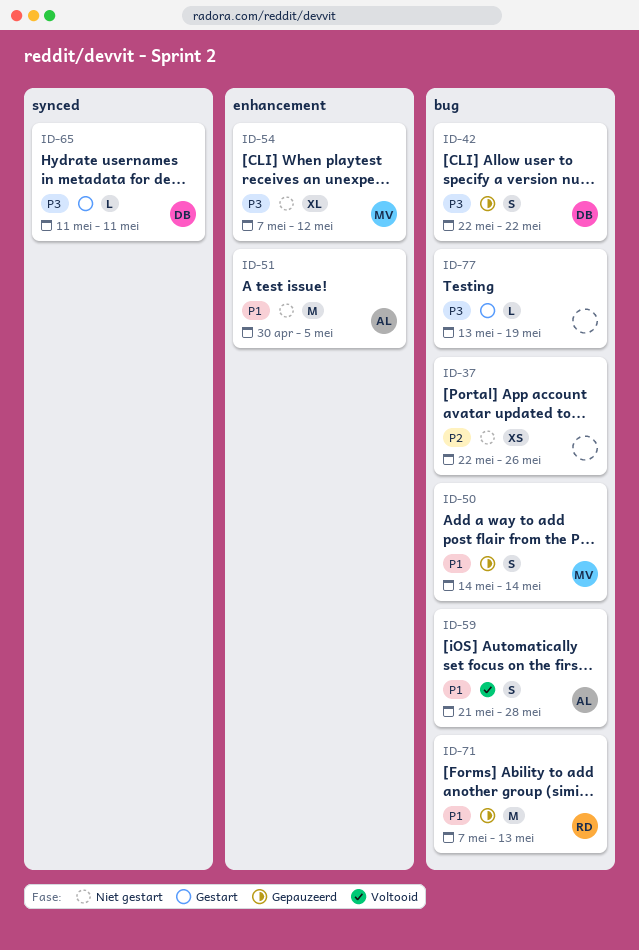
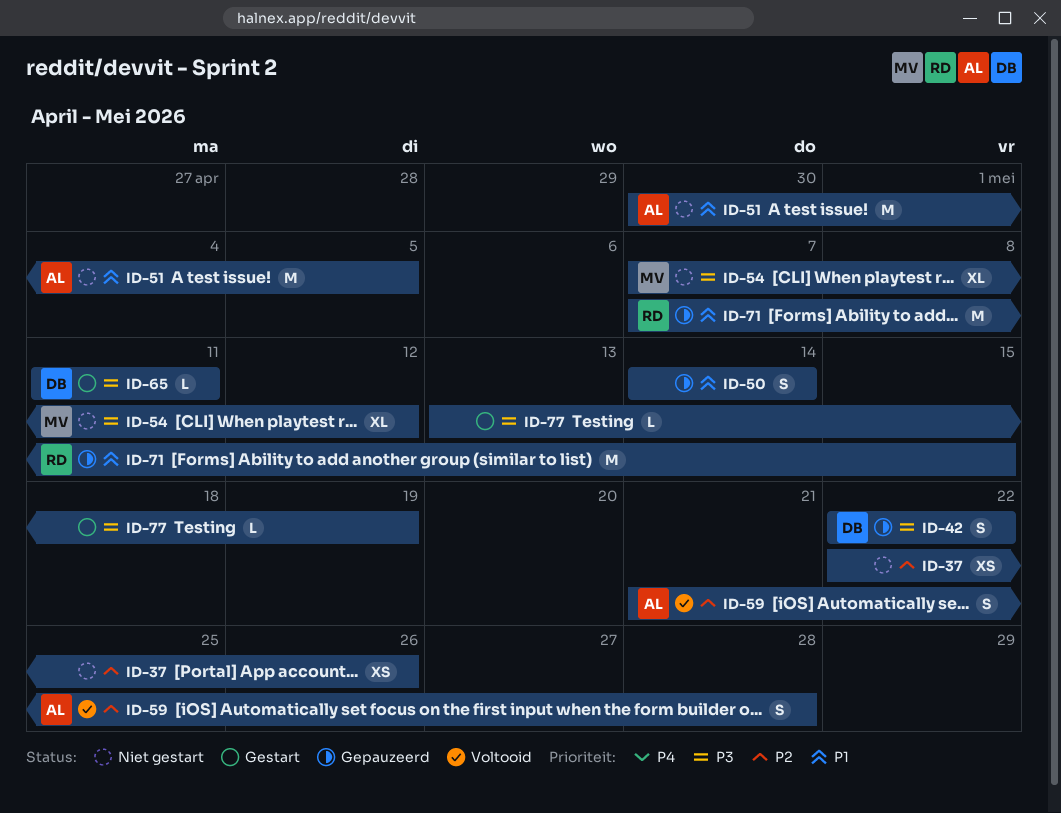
ID-50, owner: MV -> none
ID-59, priority: P1 -> P2
ID-71, due: May 13 -> May 15

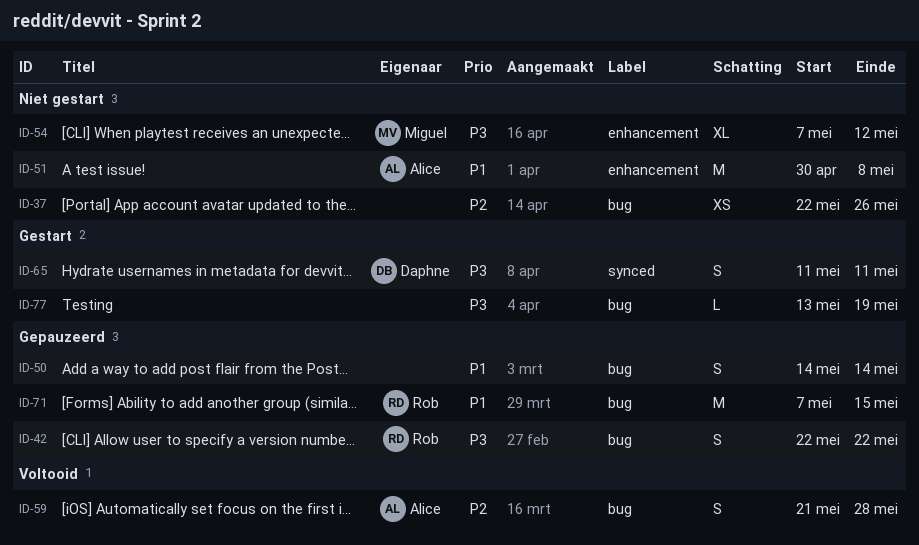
ID-42, owner: Daphne -> Rob
ID-51, due: May 5 -> May 8
ID-65, estimate: L -> S

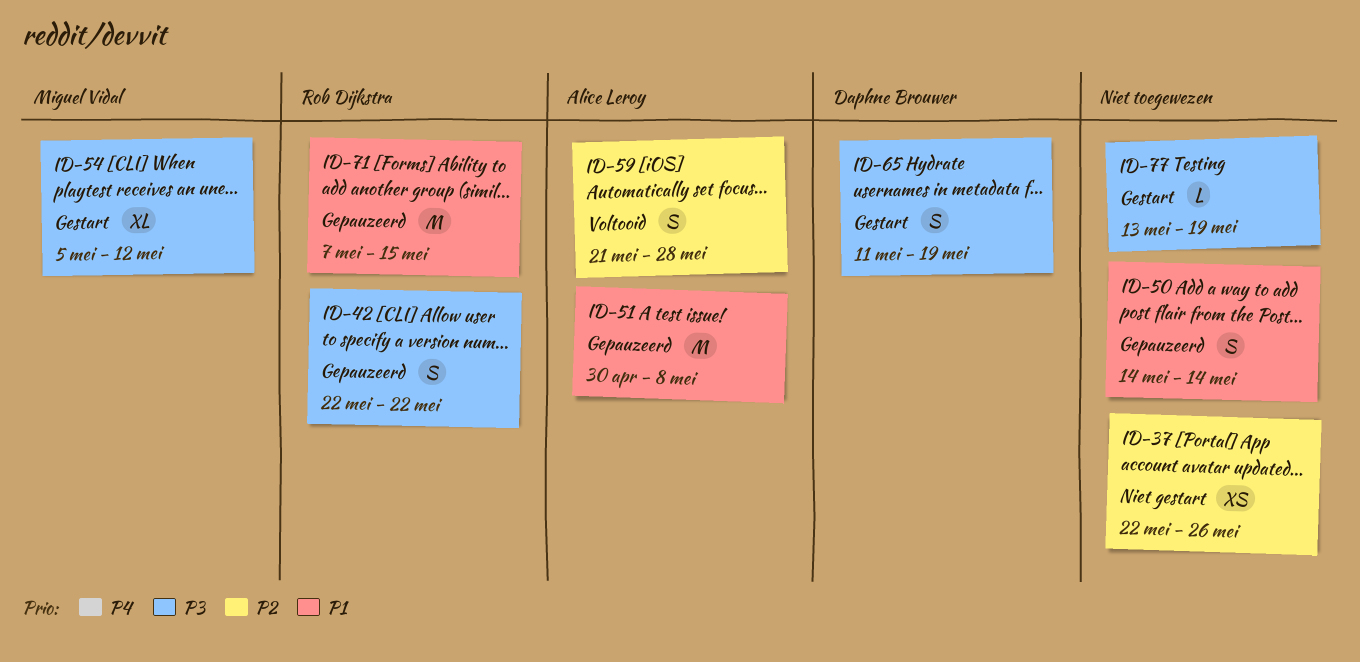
ID-51, status: Niet gestart -> Gepauzeerd
ID-54, status: Niet gestart -> Gestart
ID-54, start: May 7 -> May 5
ID-65, due: May 11 -> May 19

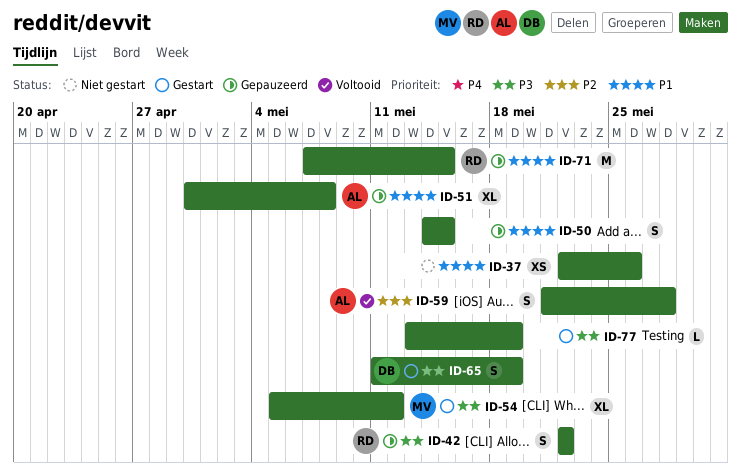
ID-37, priority: P2 -> P1
ID-50, due: May 14 -> May 15
ID-51, estimate: M -> XL

